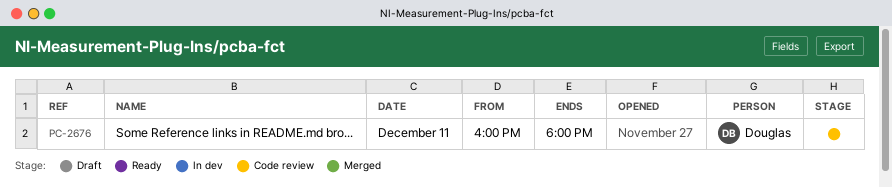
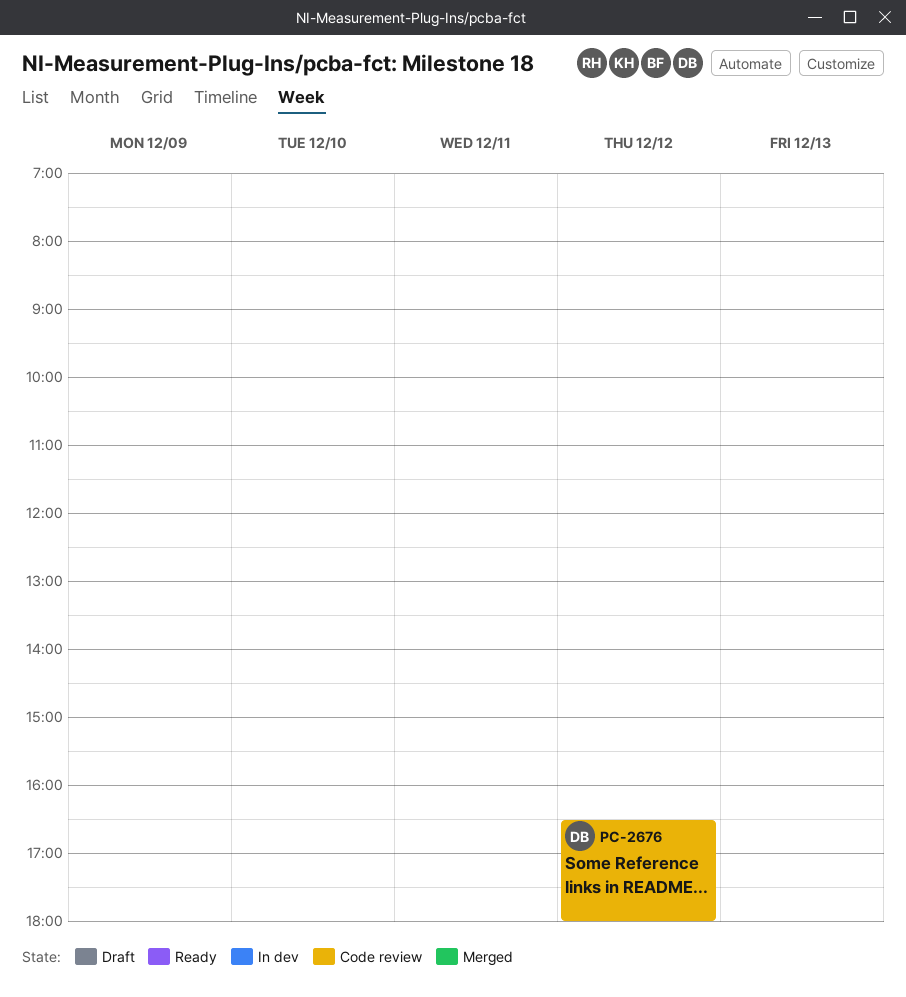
PC-2676, day: Dec 11 -> Dec 12
PC-2676, begins: 16:00 -> 16:30

